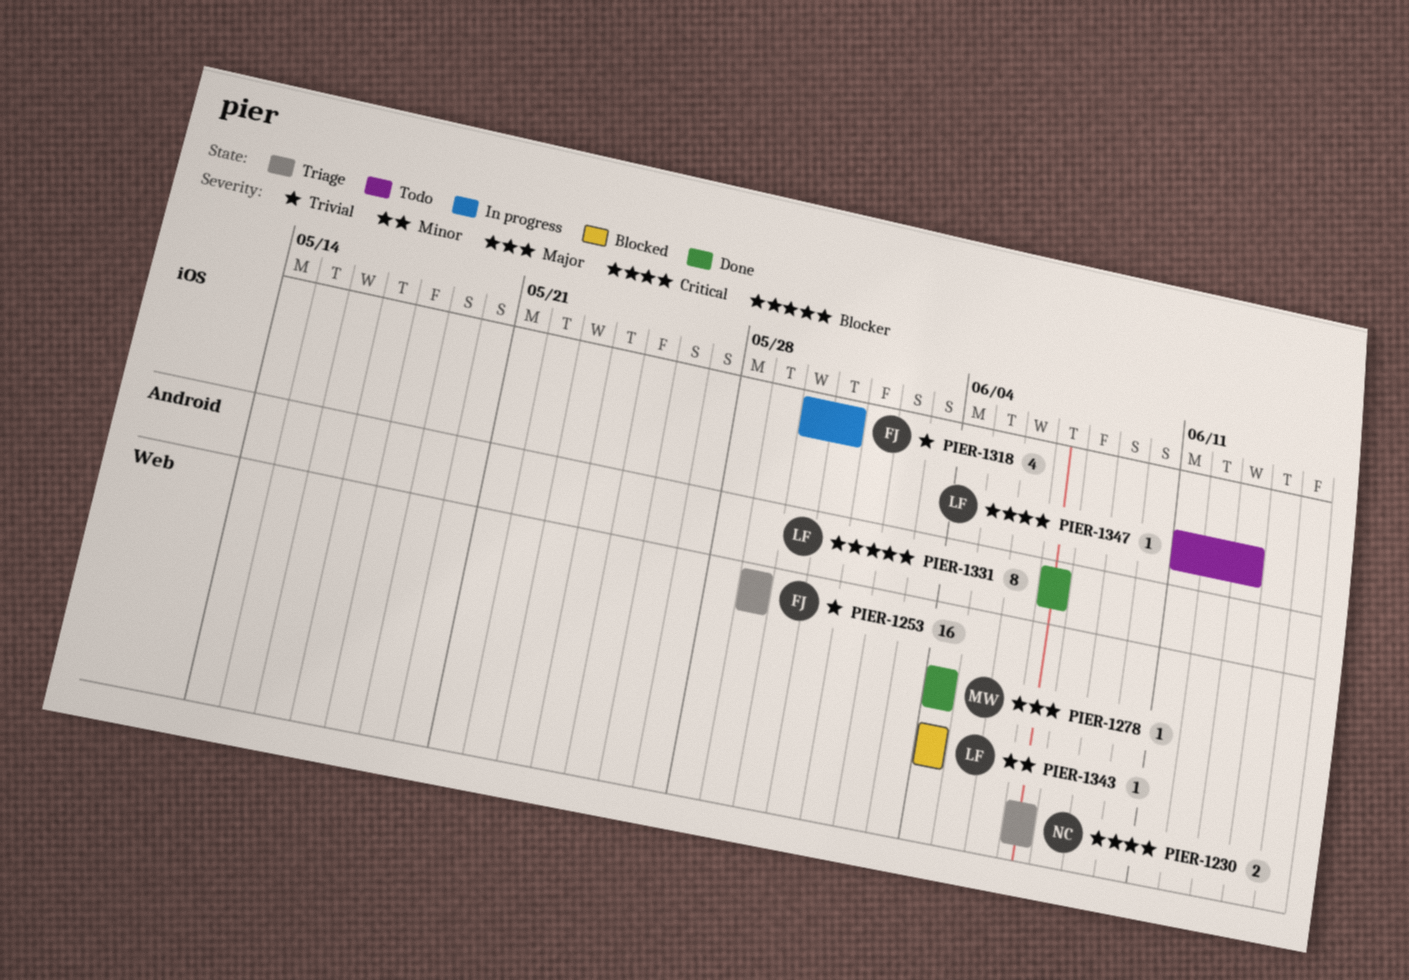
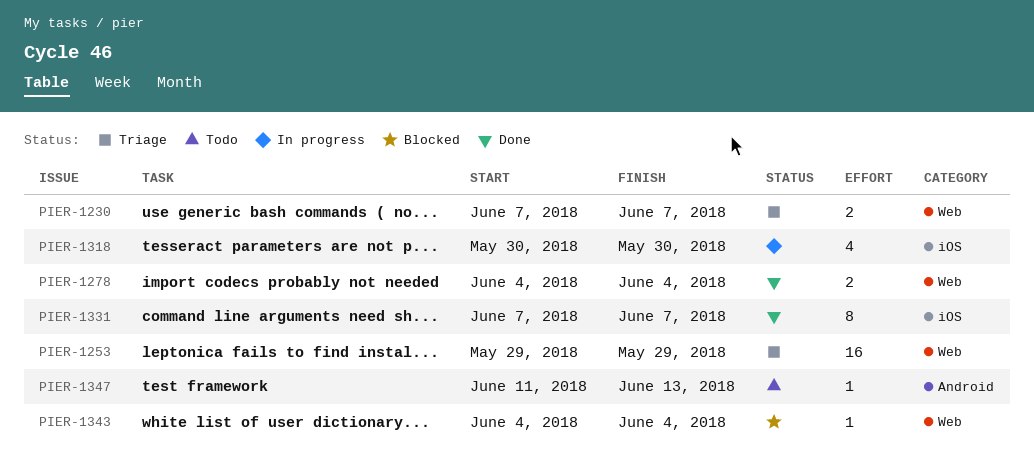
PIER-1278, estimate: 1 -> 2
PIER-1318, due: May 31 -> May 30
PIER-1331, label: Android -> iOS
PIER-1347, label: iOS -> Android

